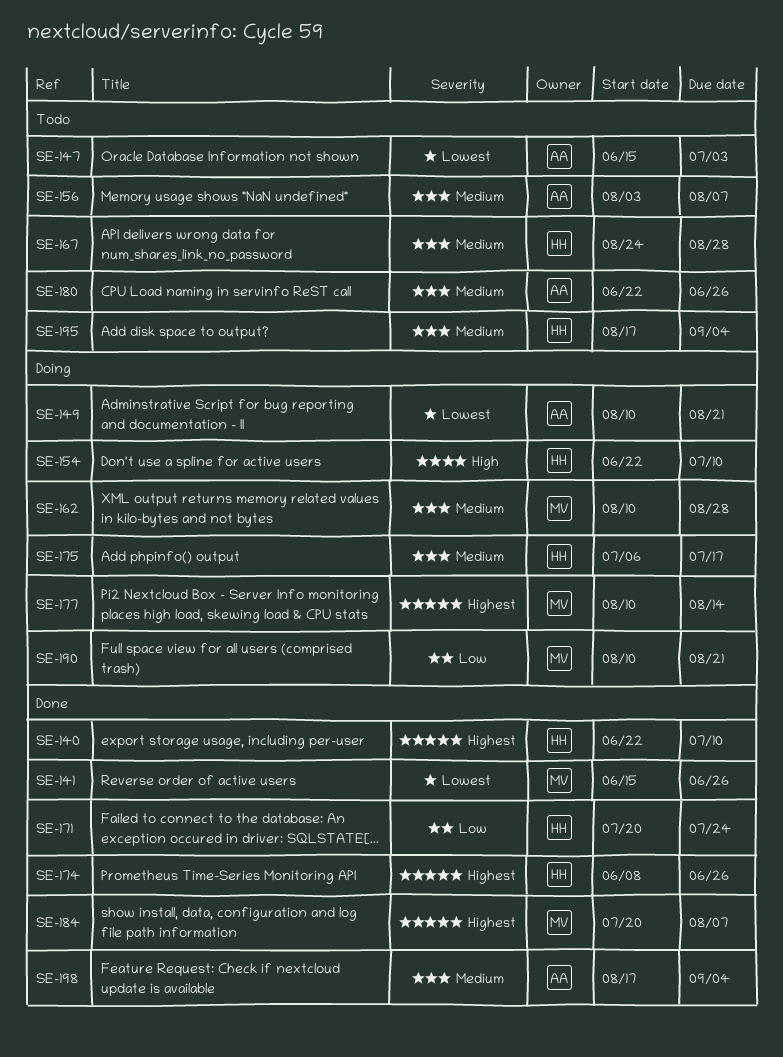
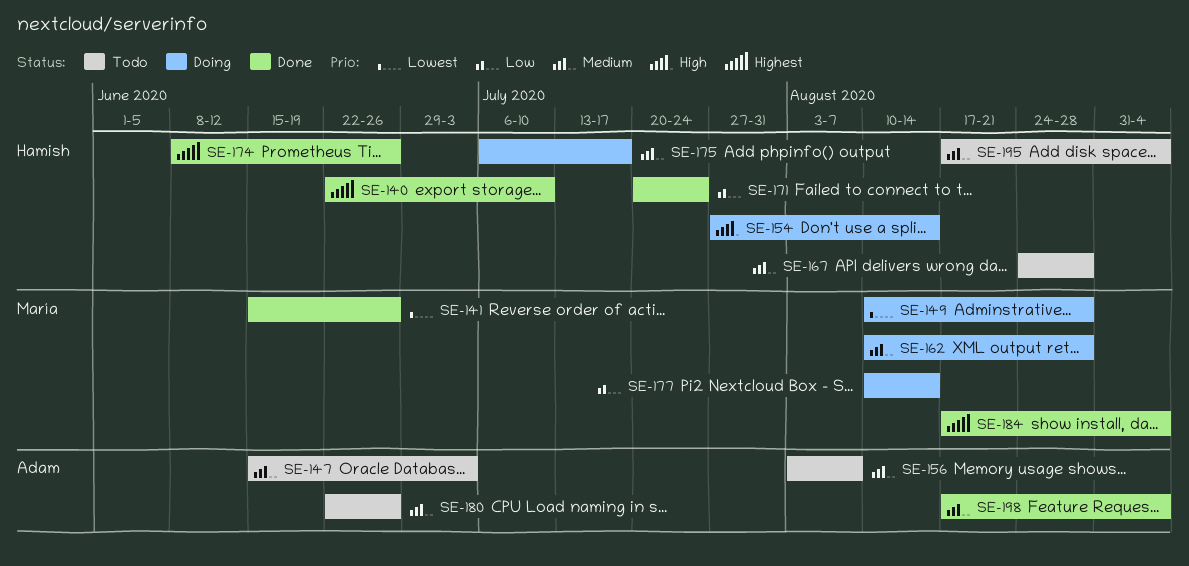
SE-147, priority: Lowest -> Medium
SE-149, owner: Adam -> María
SE-149, due: Aug 21 -> Aug 28
SE-154, start: Jun 22 -> Jul 27
SE-154, due: Jul 10 -> Aug 14
SE-177, priority: Highest -> Low
SE-184, start: Jul 20 -> Aug 17
SE-184, due: Aug 7 -> Sep 4
SE-190: present -> none

